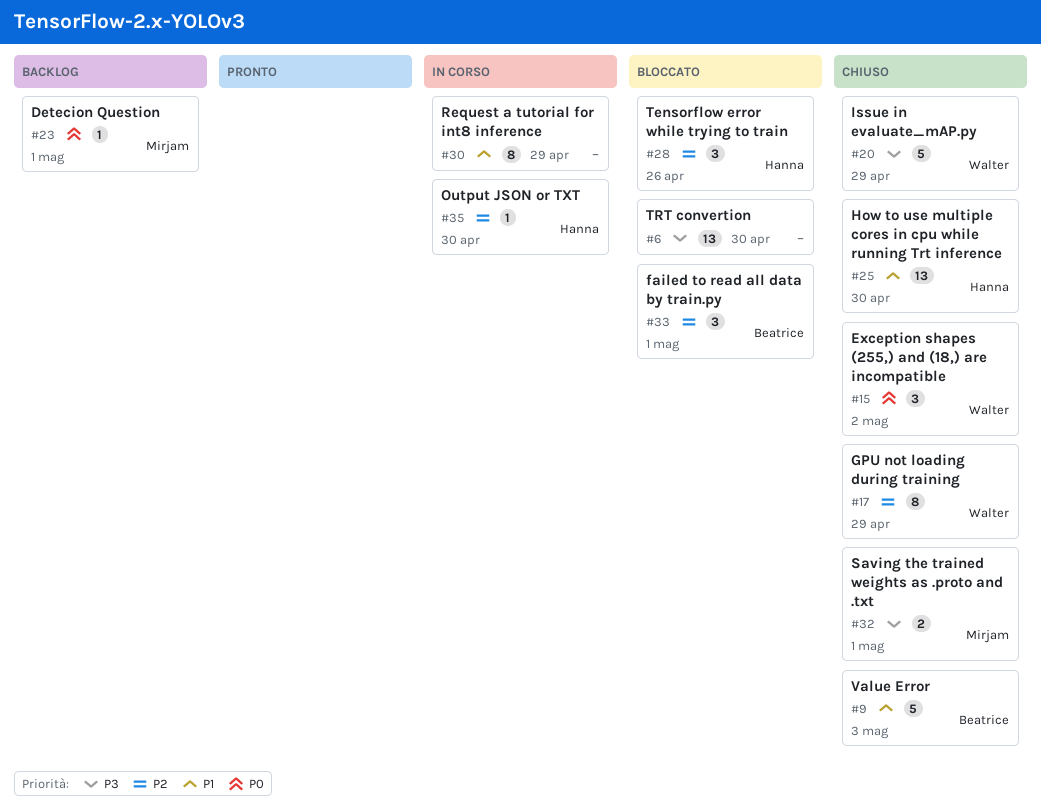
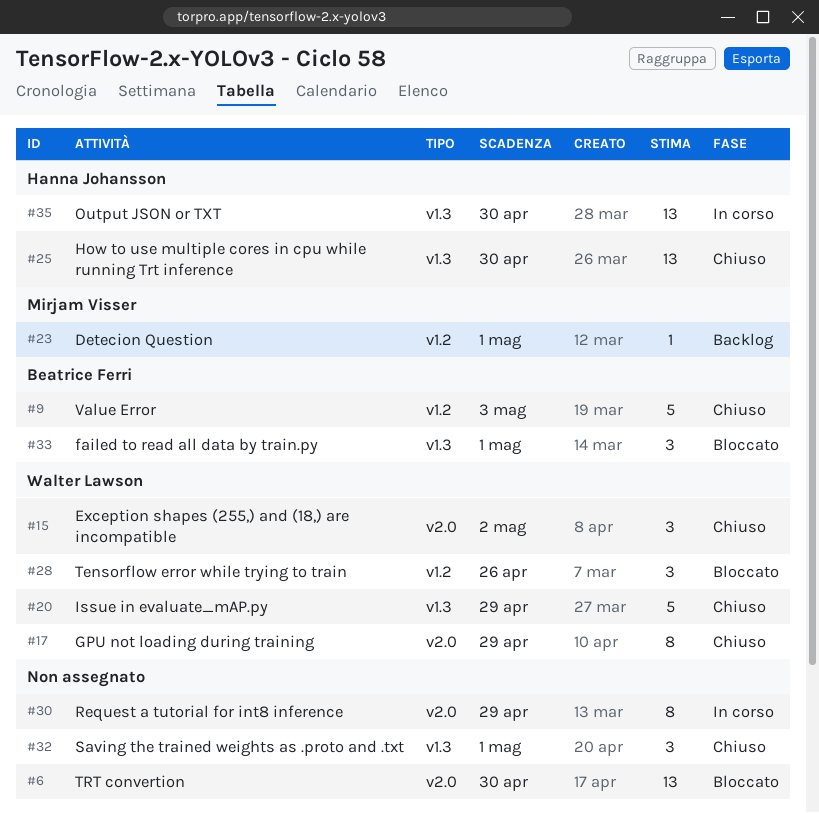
#28, owner: Hanna Johansson -> Walter Lawson
#32, owner: Mirjam Visser -> none
#32, estimate: 2 -> 3
#35, estimate: 1 -> 13

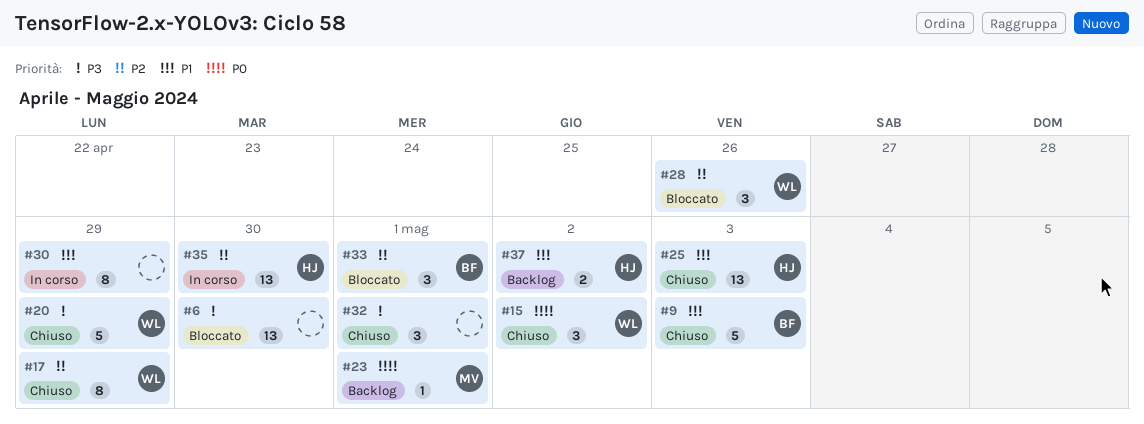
#25, due: Apr 30 -> May 3
#37: none -> present

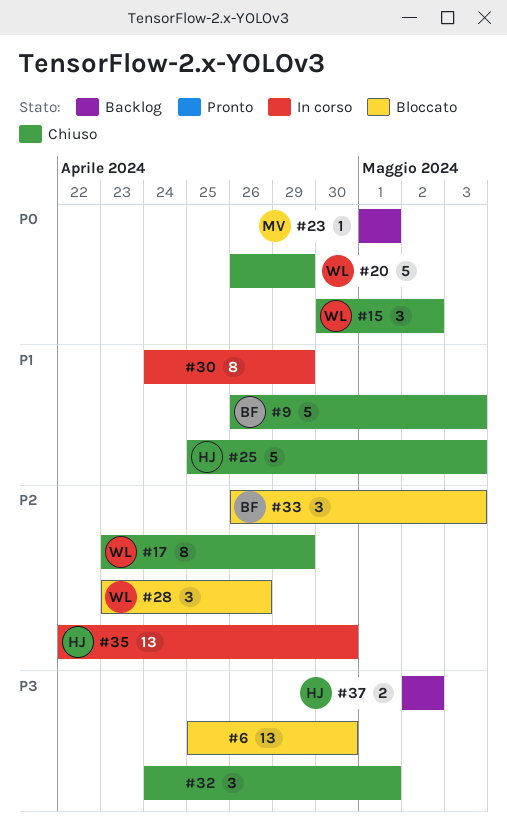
#20, priority: P3 -> P0
#25, estimate: 13 -> 5
#33, due: May 1 -> May 3
#37, priority: P1 -> P3

